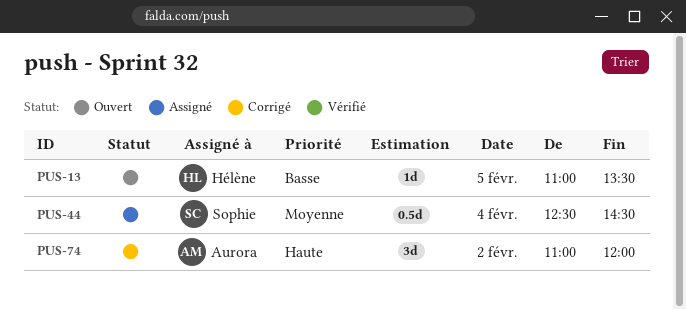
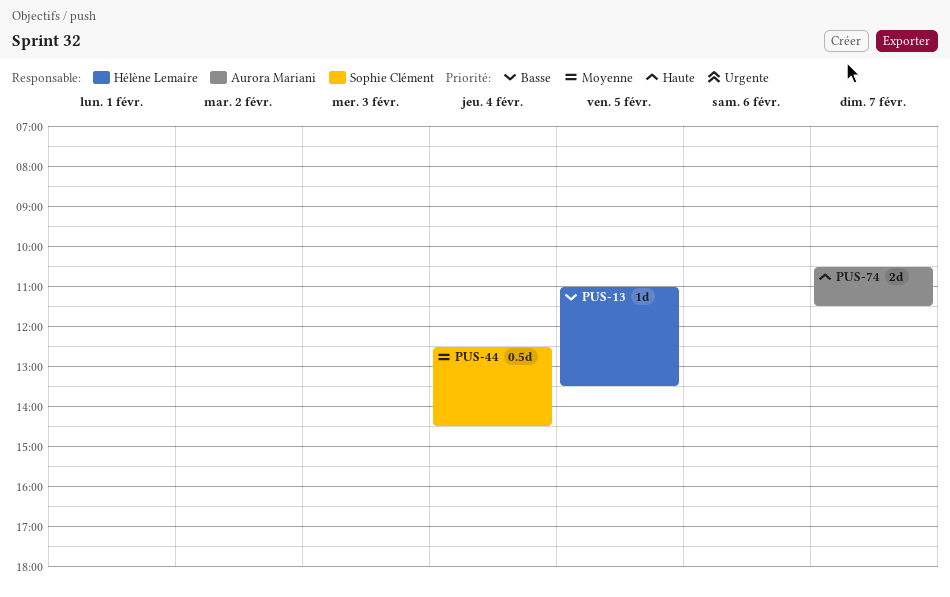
PUS-74, estimate: 3d -> 2d
PUS-74, day: Feb 2 -> Feb 7
PUS-74, begins: 11:00 -> 10:30
PUS-74, ends: 12:00 -> 11:30

